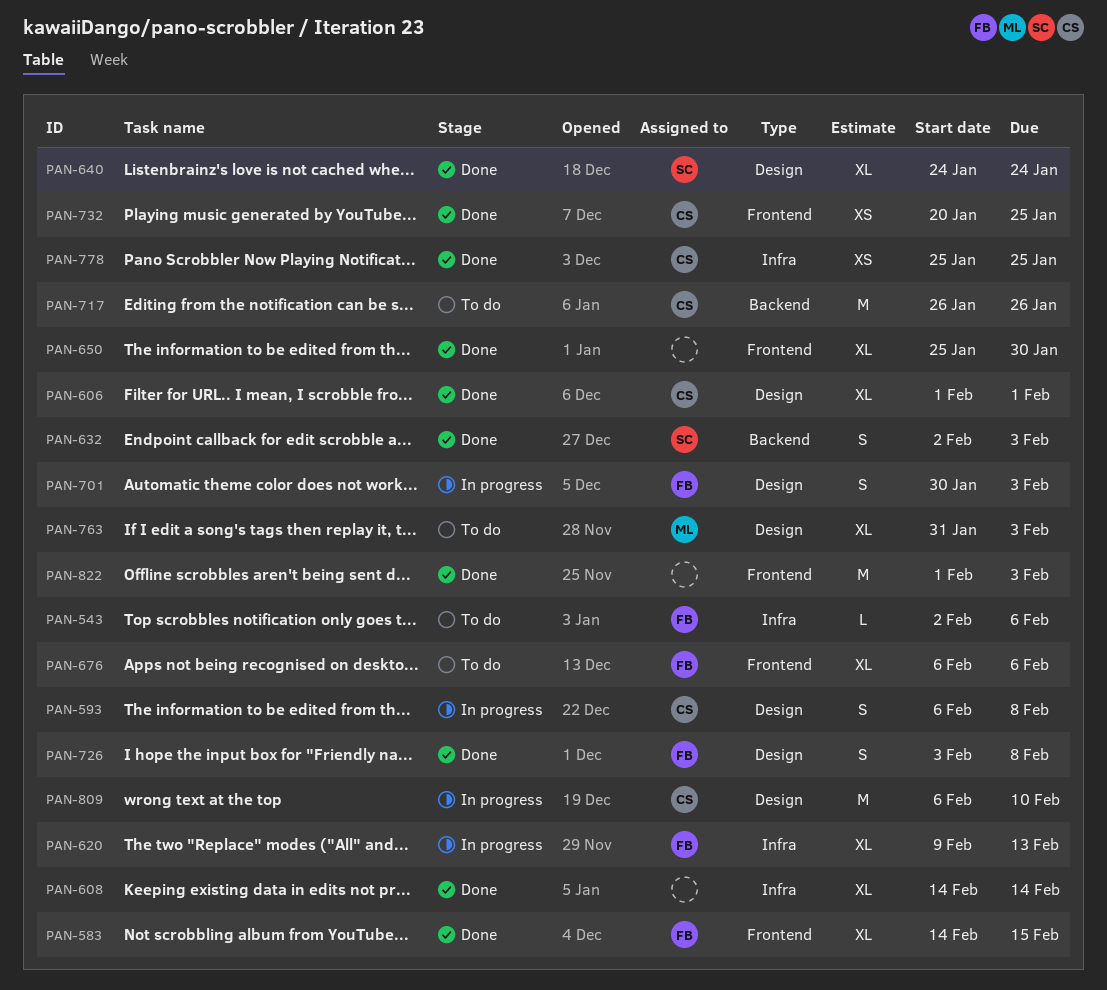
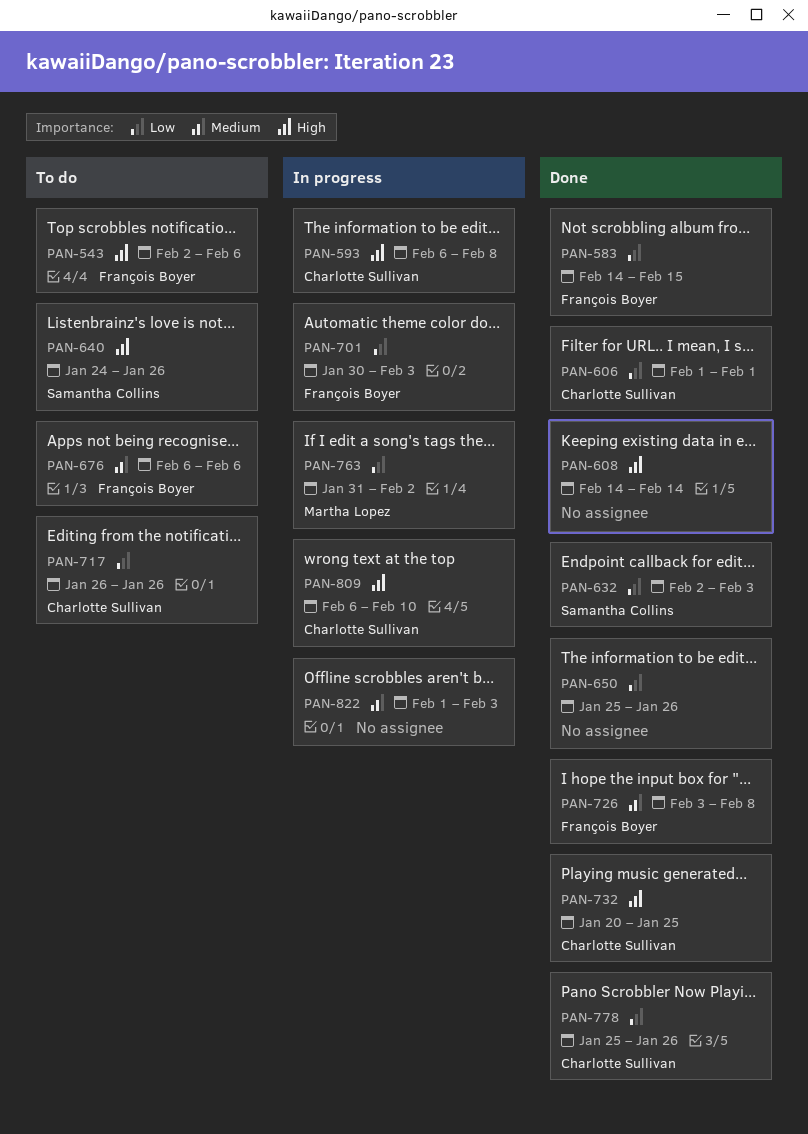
PAN-620: present -> none
PAN-640, status: Done -> To do
PAN-640, due: Jan 24 -> Jan 26
PAN-650, due: Jan 30 -> Jan 26
PAN-763, status: To do -> In progress
PAN-763, due: Feb 3 -> Feb 2
PAN-778, due: Jan 25 -> Jan 26
PAN-822, status: Done -> In progress

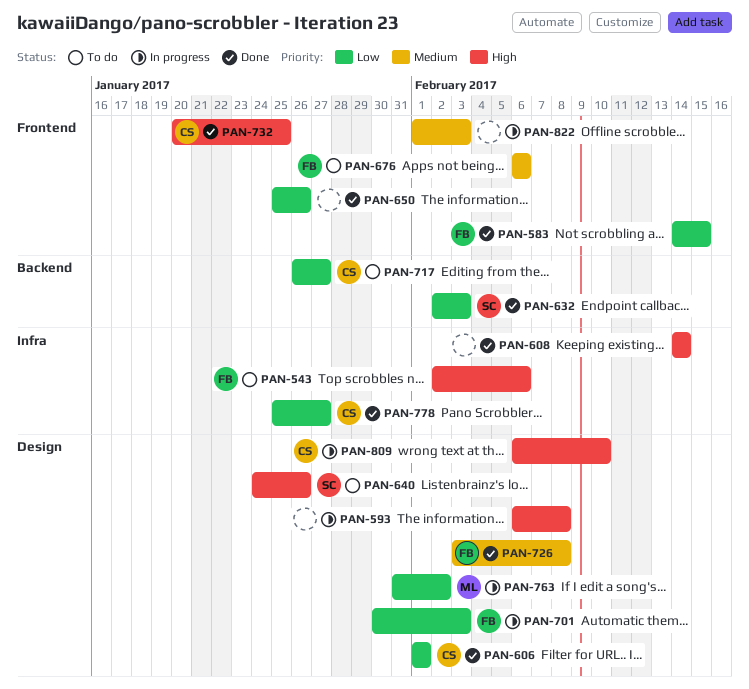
PAN-593, owner: Charlotte Sullivan -> none
PAN-717, due: Jan 26 -> Jan 27
PAN-778, due: Jan 26 -> Jan 27

